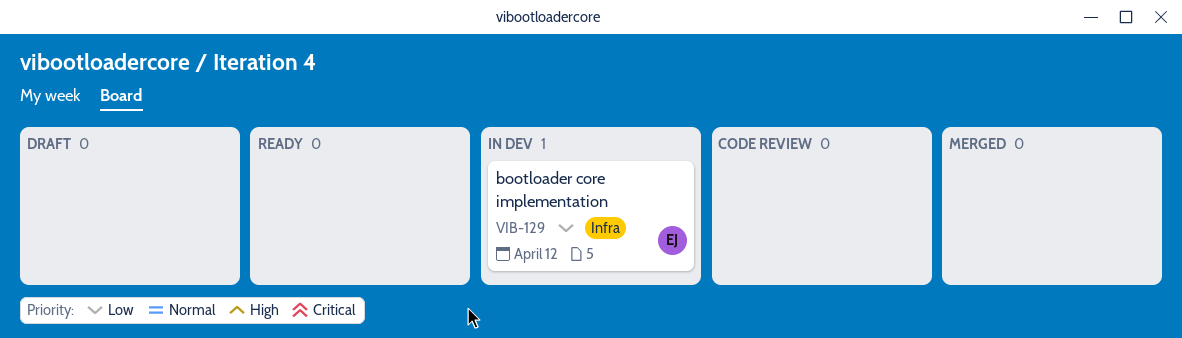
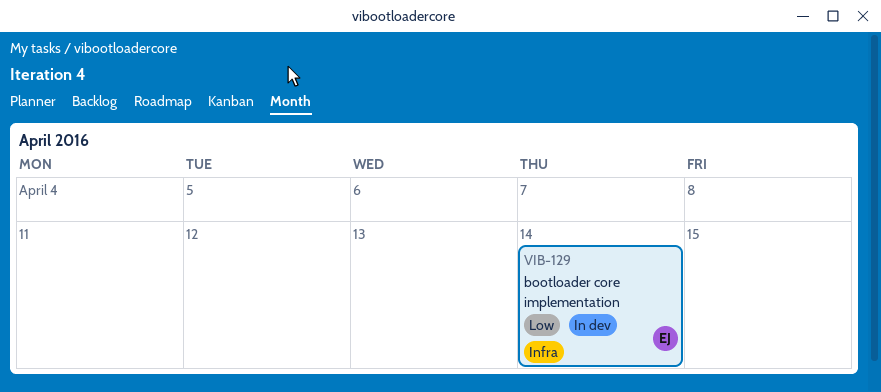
VIB-129, due: Apr 12 -> Apr 14

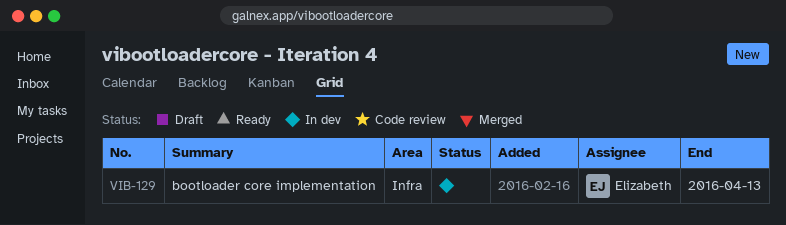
VIB-129, due: Apr 14 -> Apr 13

